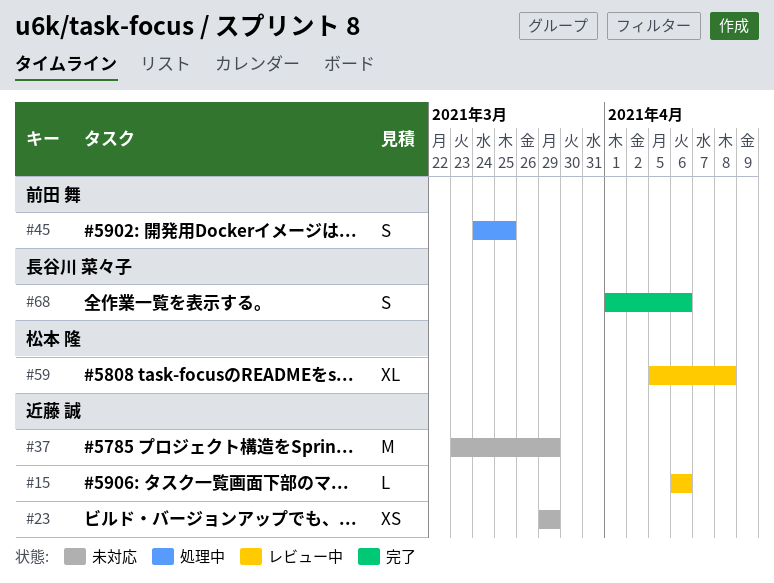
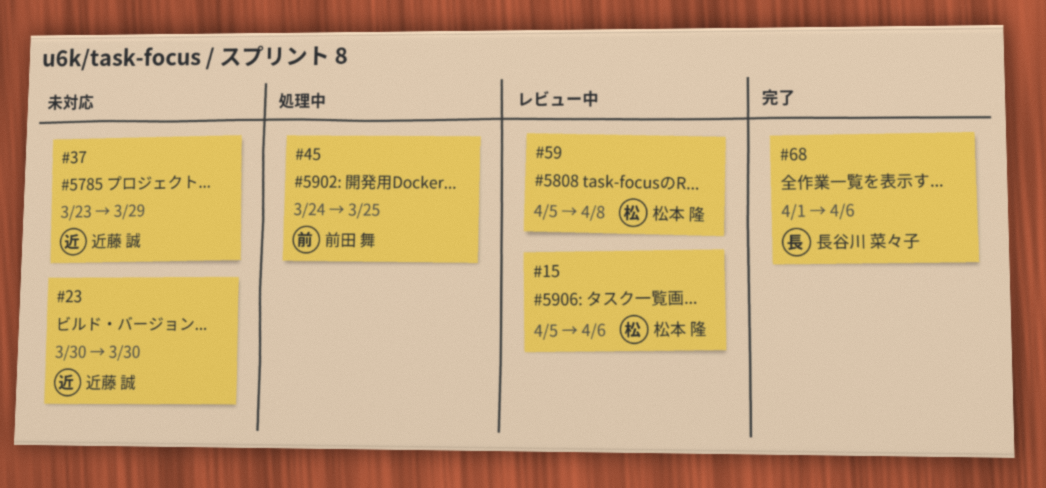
#15, owner: 近藤 誠 -> 松本 隆
#15, start: Apr 6 -> Apr 5
#23, start: Mar 29 -> Mar 30
#23, due: Mar 29 -> Mar 30

